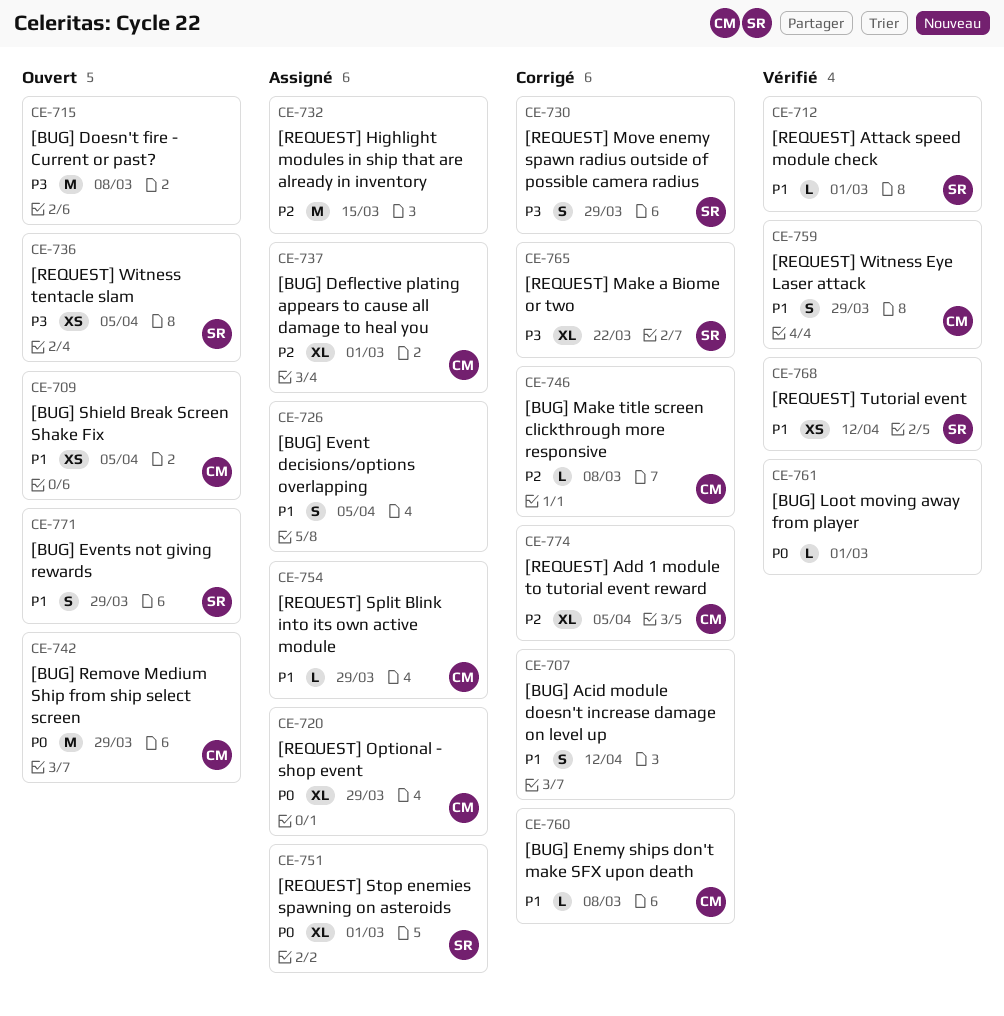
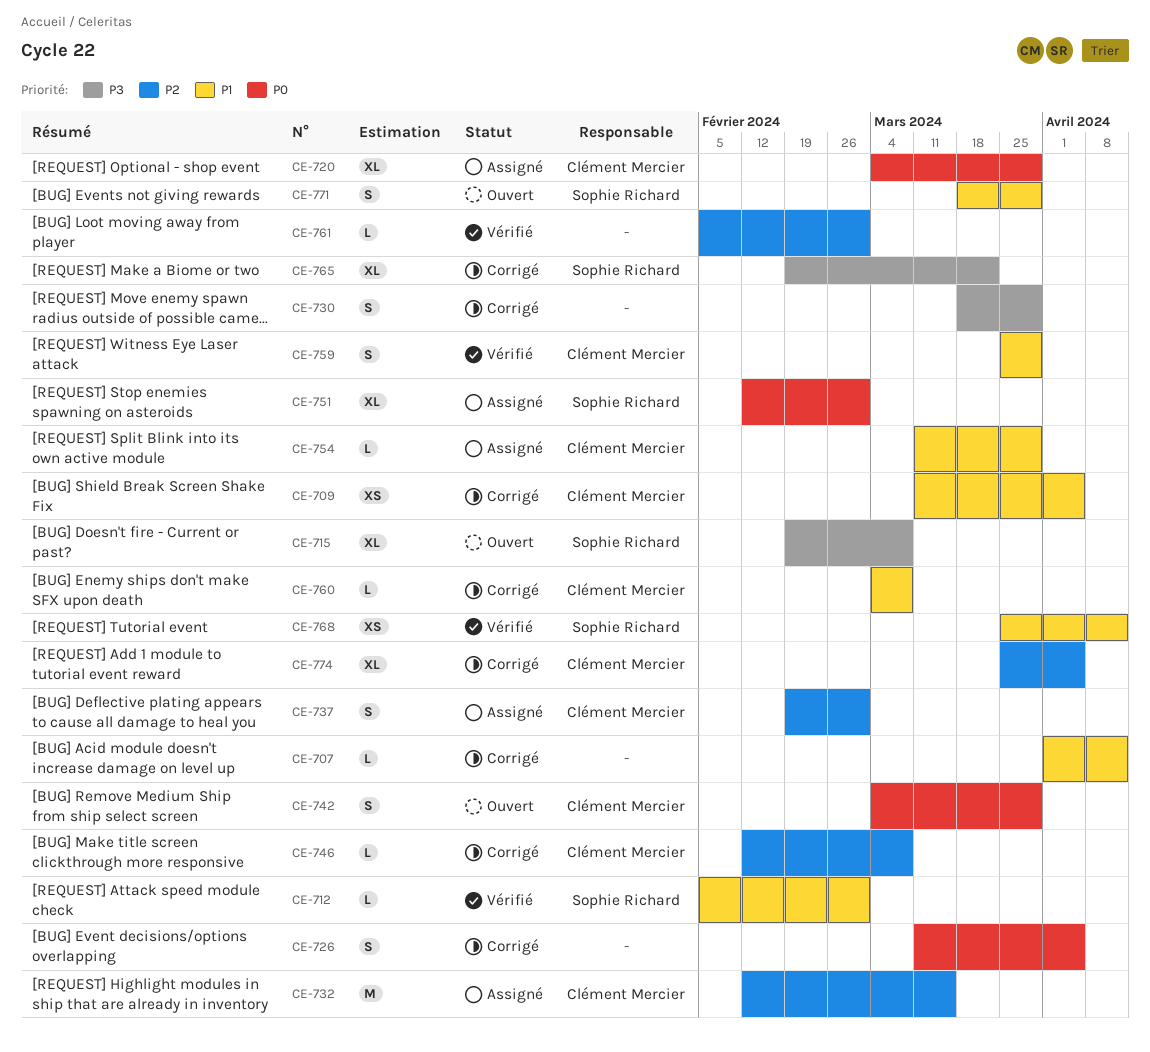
CE-707, estimate: S -> L
CE-709, status: Ouvert -> Corrigé
CE-715, owner: none -> Sophie Richard
CE-715, estimate: M -> XL
CE-726, status: Assigné -> Corrigé
CE-726, priority: P1 -> P0
CE-730, owner: Sophie Richard -> none
CE-732, owner: none -> Clément Mercier
CE-736: present -> none
CE-737, estimate: XL -> S
CE-742, estimate: M -> S
CE-761, priority: P0 -> P2

